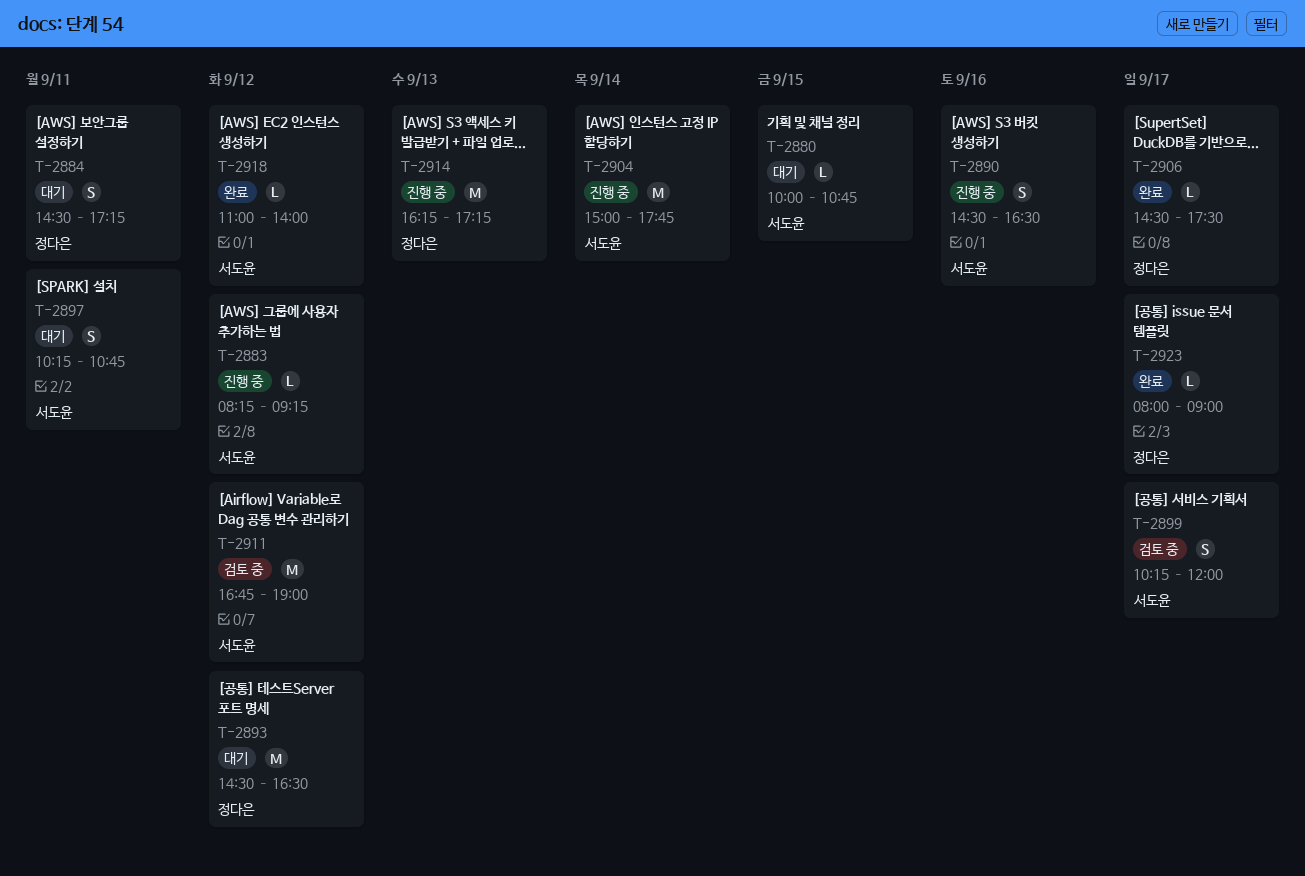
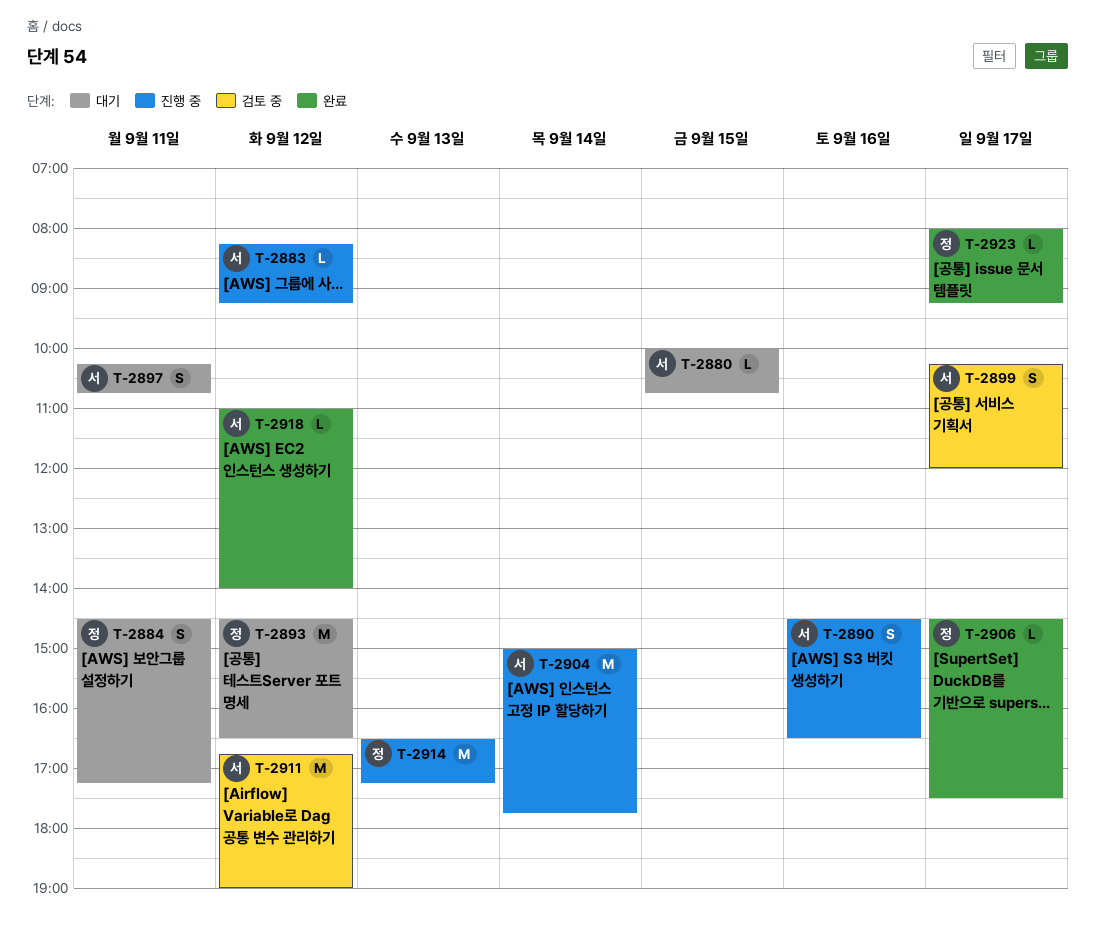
T-2914, begins: 16:15 -> 16:30
T-2923, ends: 09:00 -> 09:15

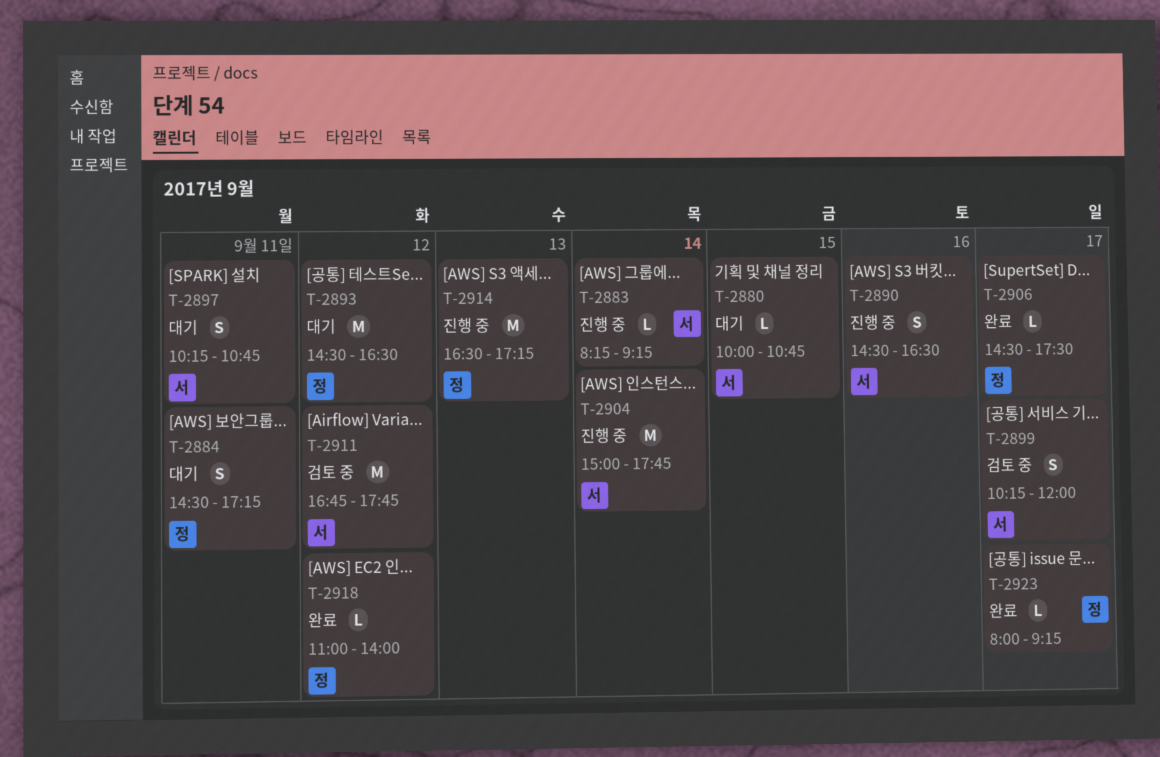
T-2883, day: Sep 12 -> Sep 14
T-2911, ends: 19:00 -> 17:45
T-2918, owner: 서 -> 정

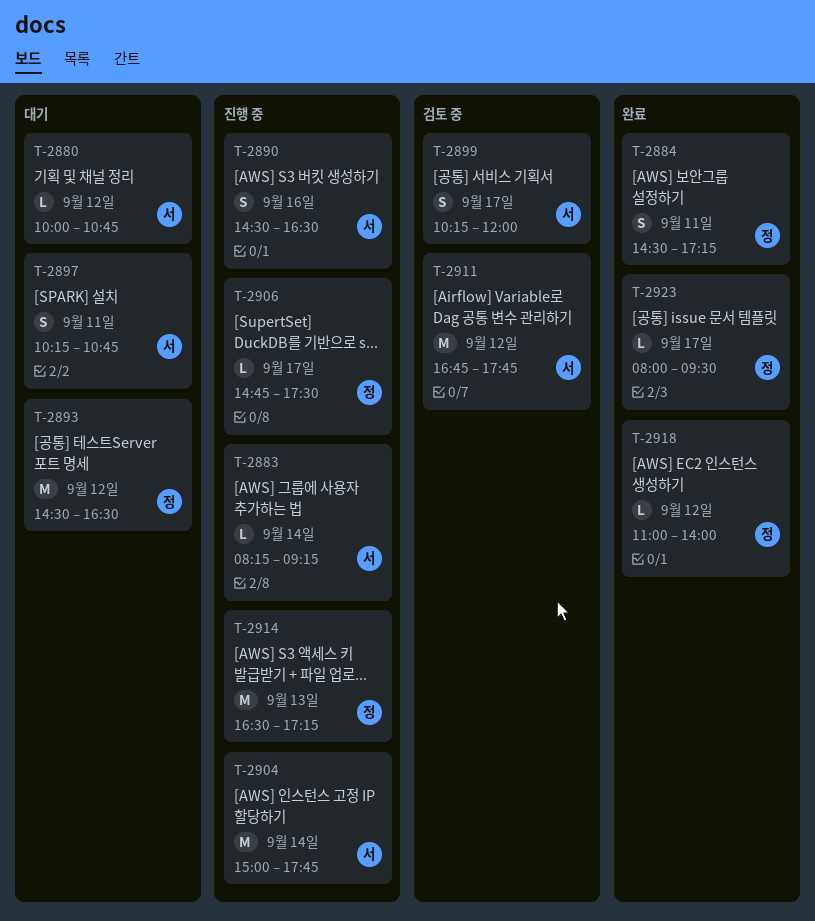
T-2880, day: Sep 15 -> Sep 12
T-2884, status: 대기 -> 완료
T-2906, status: 완료 -> 진행 중
T-2906, begins: 14:30 -> 14:45
T-2923, ends: 09:15 -> 09:30

